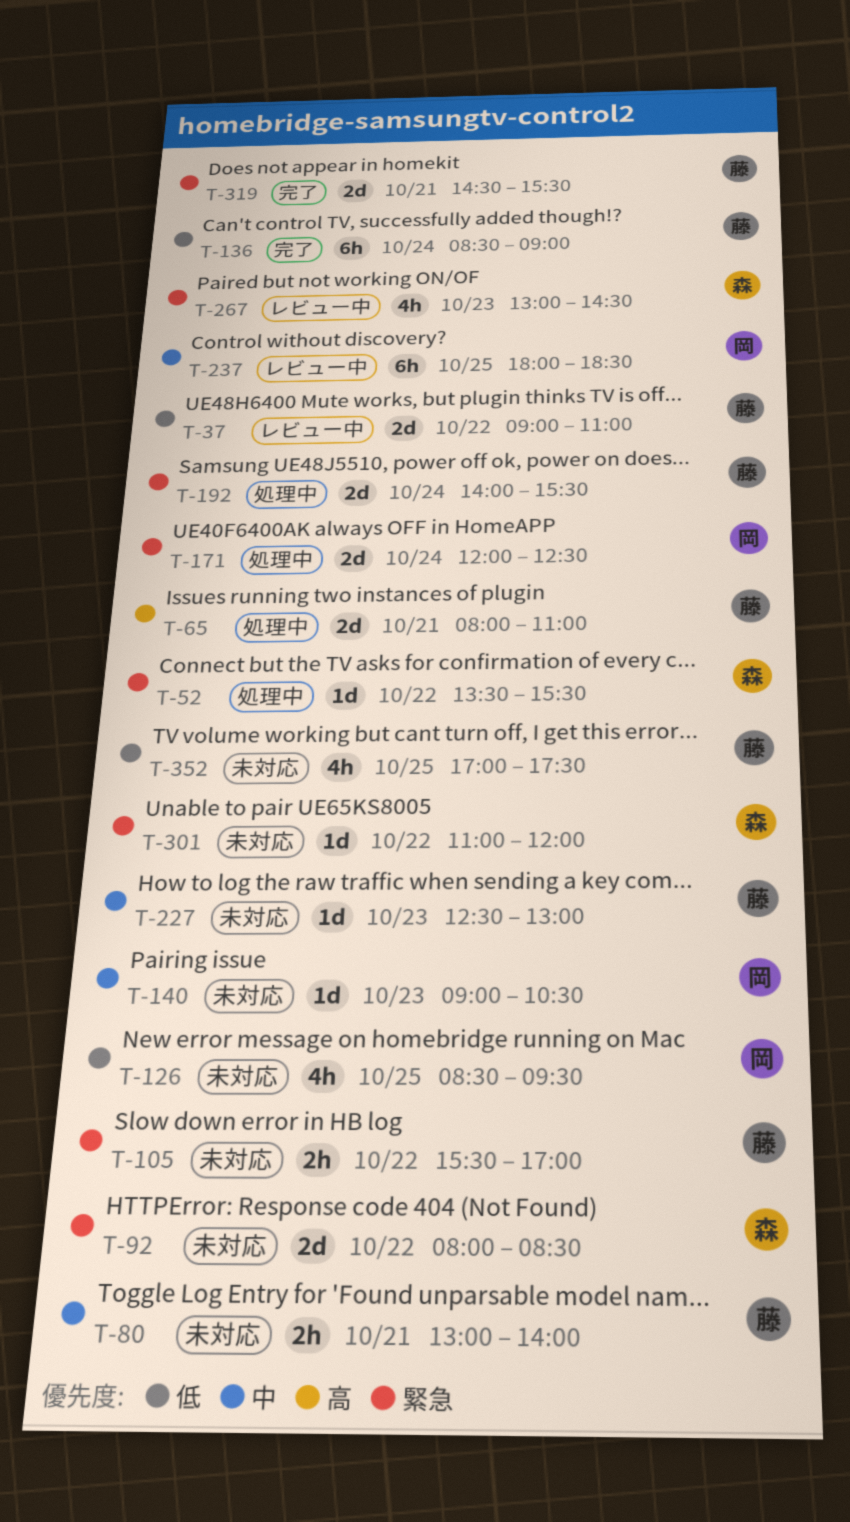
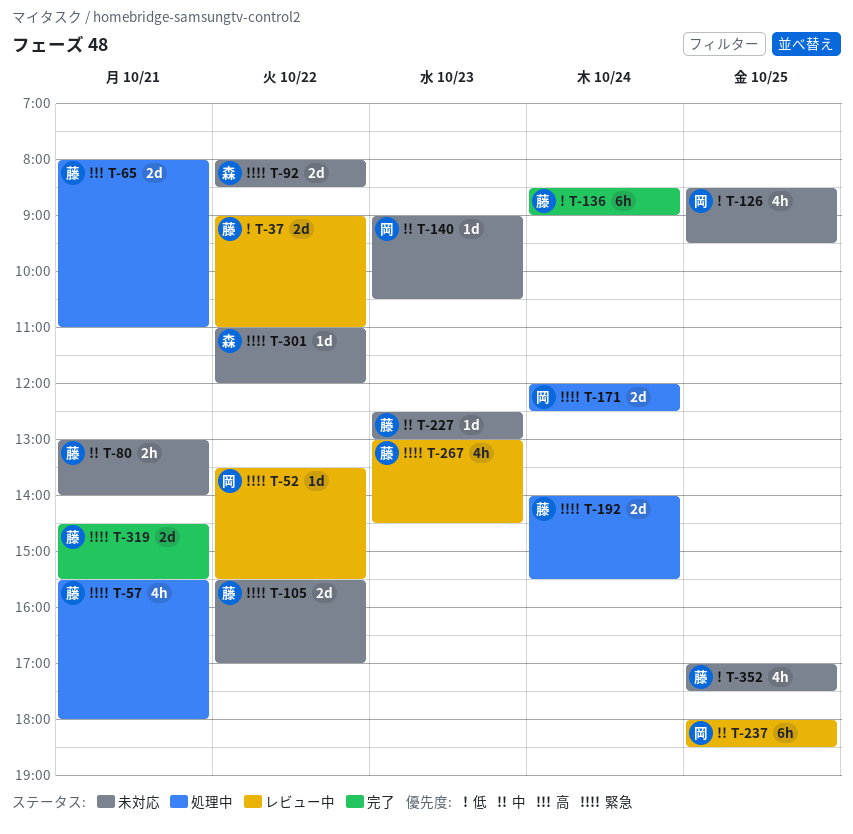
T-52, status: 処理中 -> レビュー中
T-52, owner: 森 -> 岡
T-57: none -> present
T-105, estimate: 2h -> 2d
T-267, owner: 森 -> 藤

